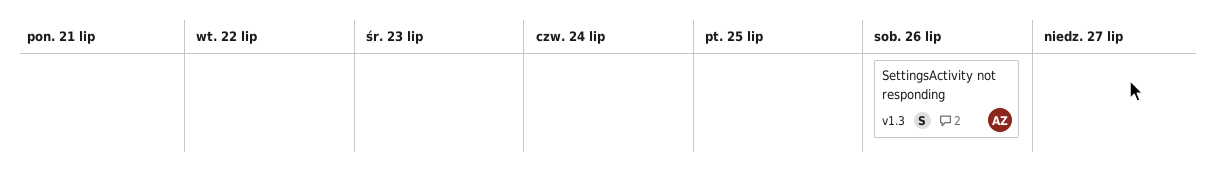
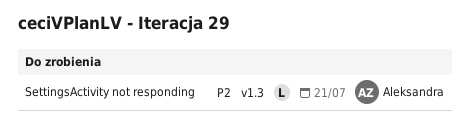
SettingsActivity not responding, estimate: S -> L
SettingsActivity not responding, due: Jul 26 -> Jul 21

